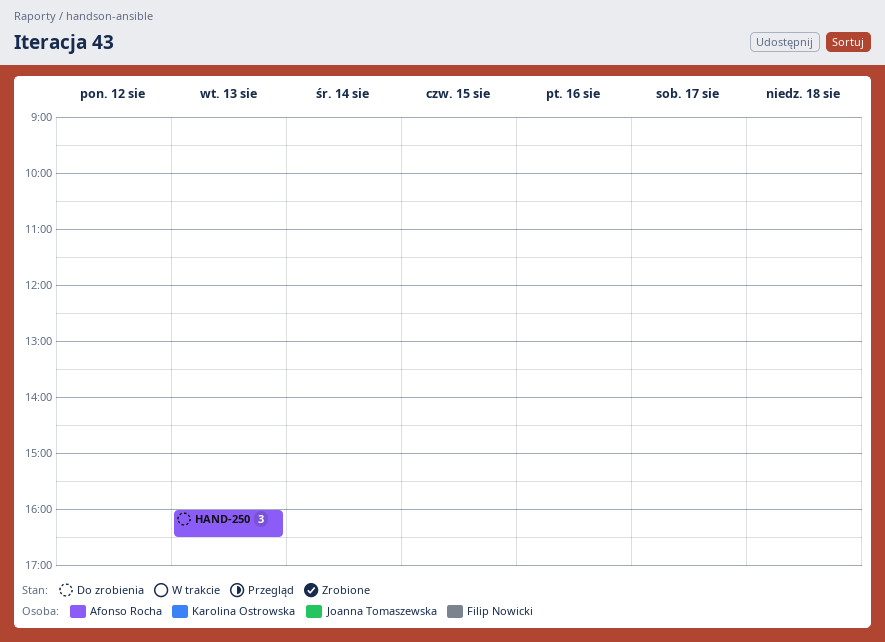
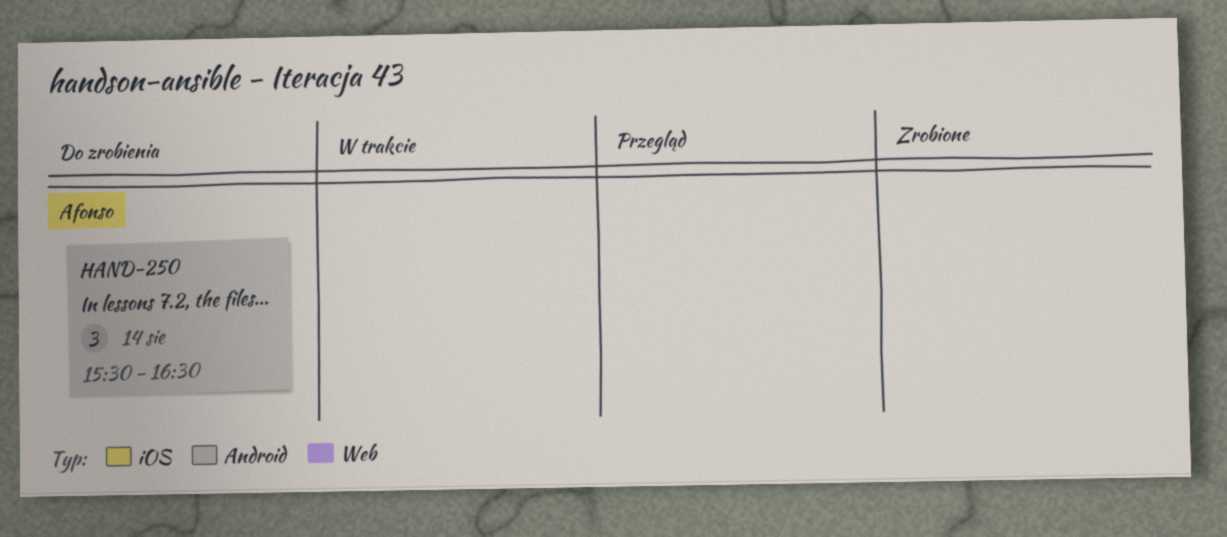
HAND-250, day: Aug 13 -> Aug 14
HAND-250, begins: 16:00 -> 15:30

